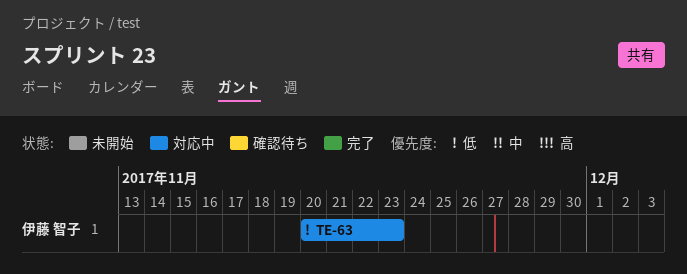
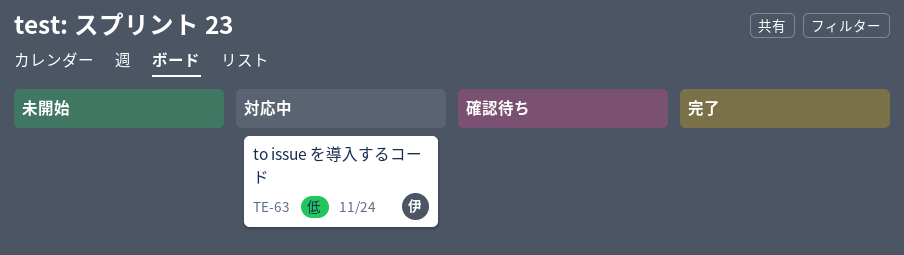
TE-63, due: Nov 23 -> Nov 24

